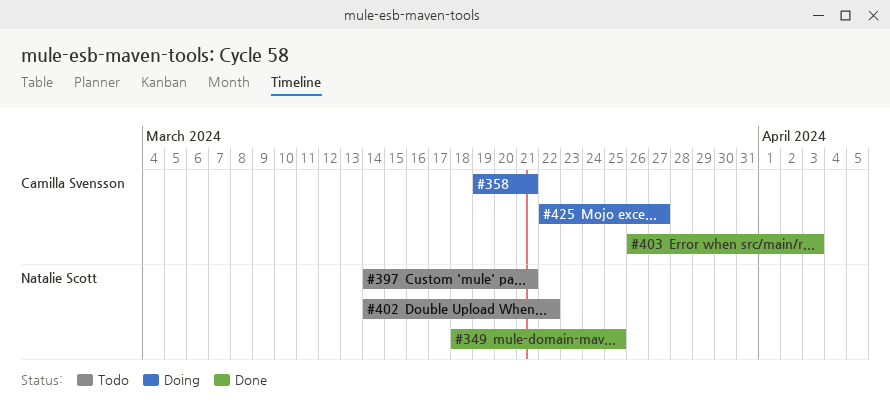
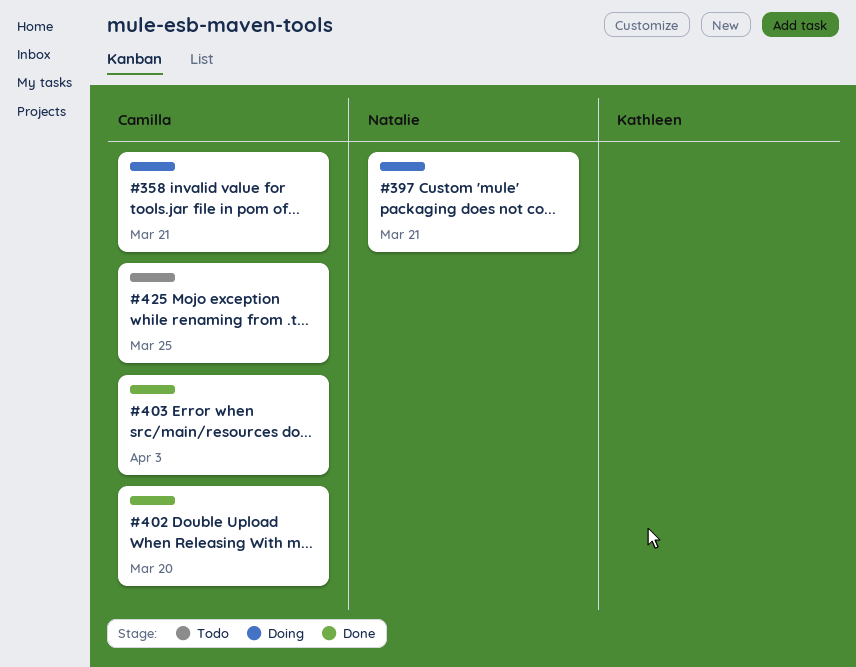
#349: present -> none
#397, status: Todo -> Doing
#402, status: Todo -> Done
#402, owner: Natalie Scott -> Camilla Svensson
#402, due: Mar 22 -> Mar 20
#425, status: Doing -> Todo
#425, due: Mar 27 -> Mar 25

